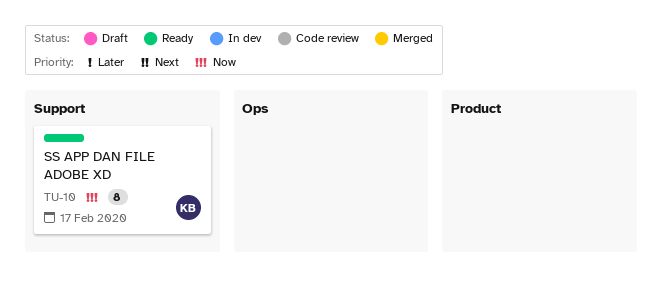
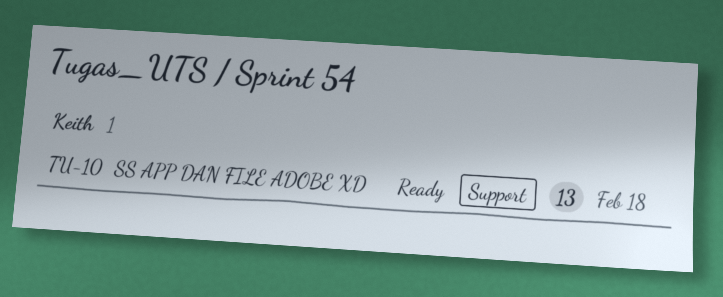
TU-10, estimate: 8 -> 13
TU-10, due: Feb 17 -> Feb 18

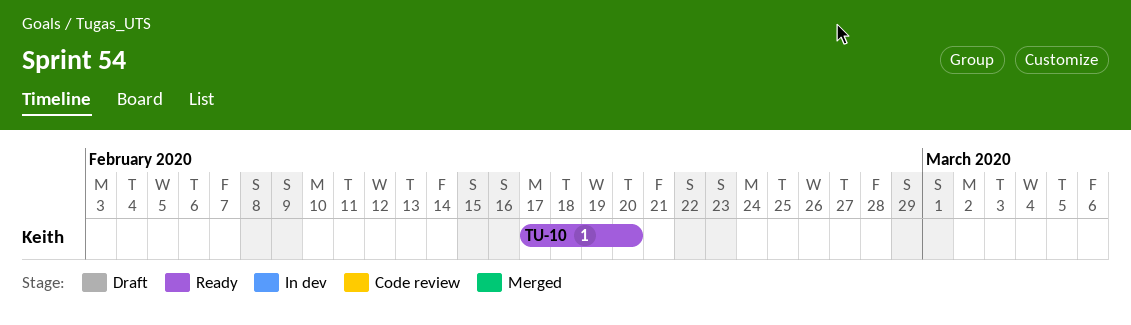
TU-10, estimate: 13 -> 1
TU-10, due: Feb 18 -> Feb 20

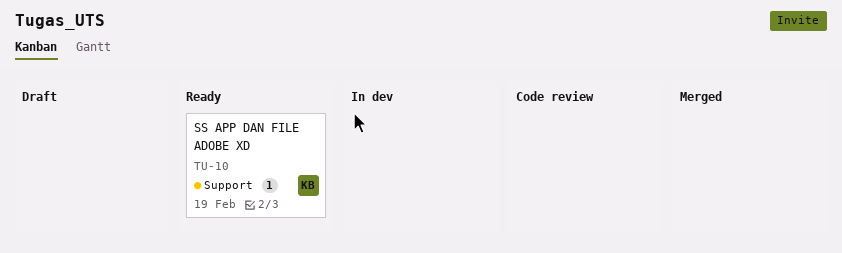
TU-10, due: Feb 20 -> Feb 19

